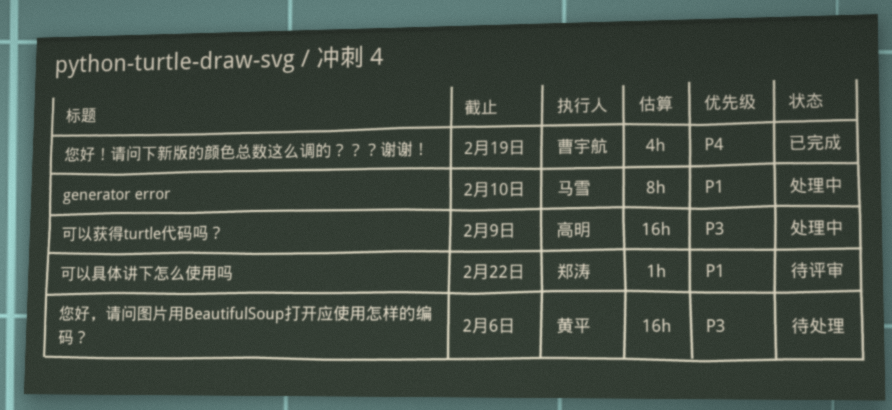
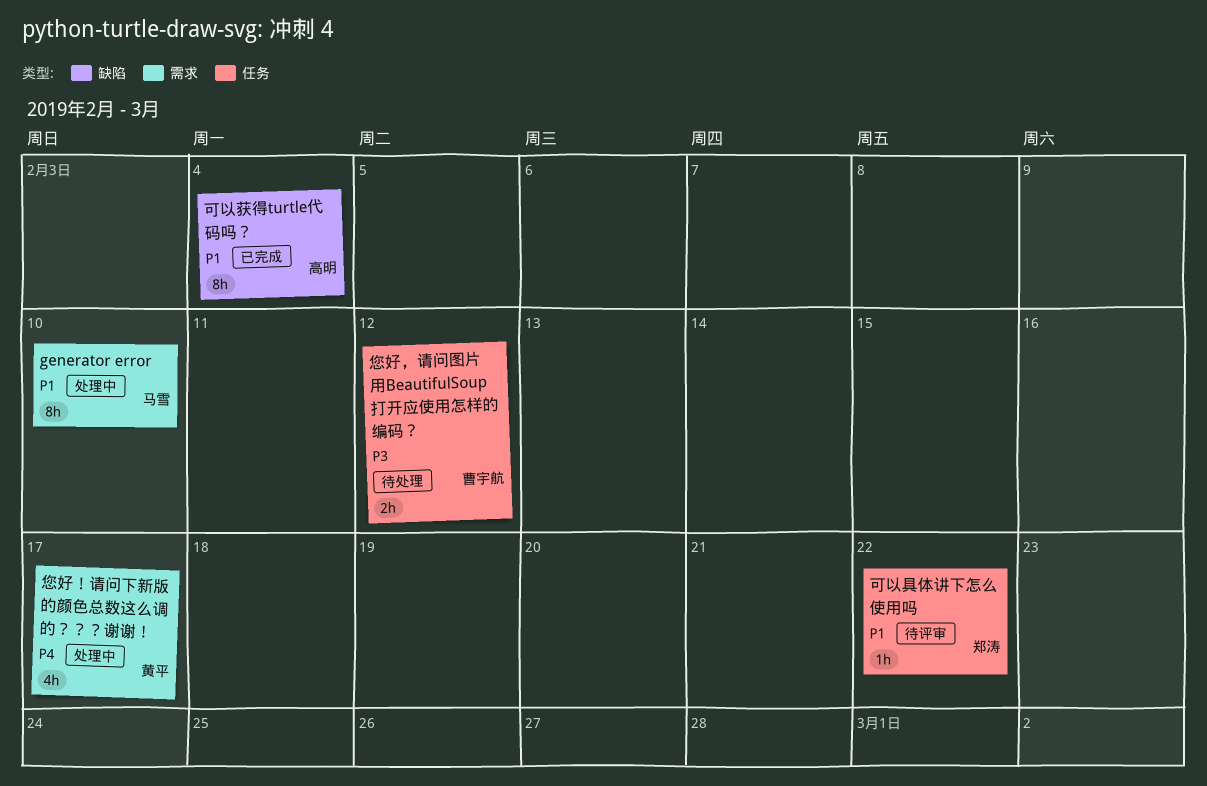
可以获得turtle代码吗？, status: 处理中 -> 已完成
可以获得turtle代码吗？, priority: P3 -> P1
可以获得turtle代码吗？, estimate: 16h -> 8h
可以获得turtle代码吗？, due: Feb 9 -> Feb 4
您好！请问下新版的颜色总数这么调的？？？谢谢！, status: 已完成 -> 处理中
您好！请问下新版的颜色总数这么调的？？？谢谢！, owner: 曹宇航 -> 黄平
您好！请问下新版的颜色总数这么调的？？？谢谢！, due: Feb 19 -> Feb 17
您好，请问图片用BeautifulSoup打开应使用怎样的编码？, owner: 黄平 -> 曹宇航
您好，请问图片用BeautifulSoup打开应使用怎样的编码？, estimate: 16h -> 2h
您好，请问图片用BeautifulSoup打开应使用怎样的编码？, due: Feb 6 -> Feb 12

